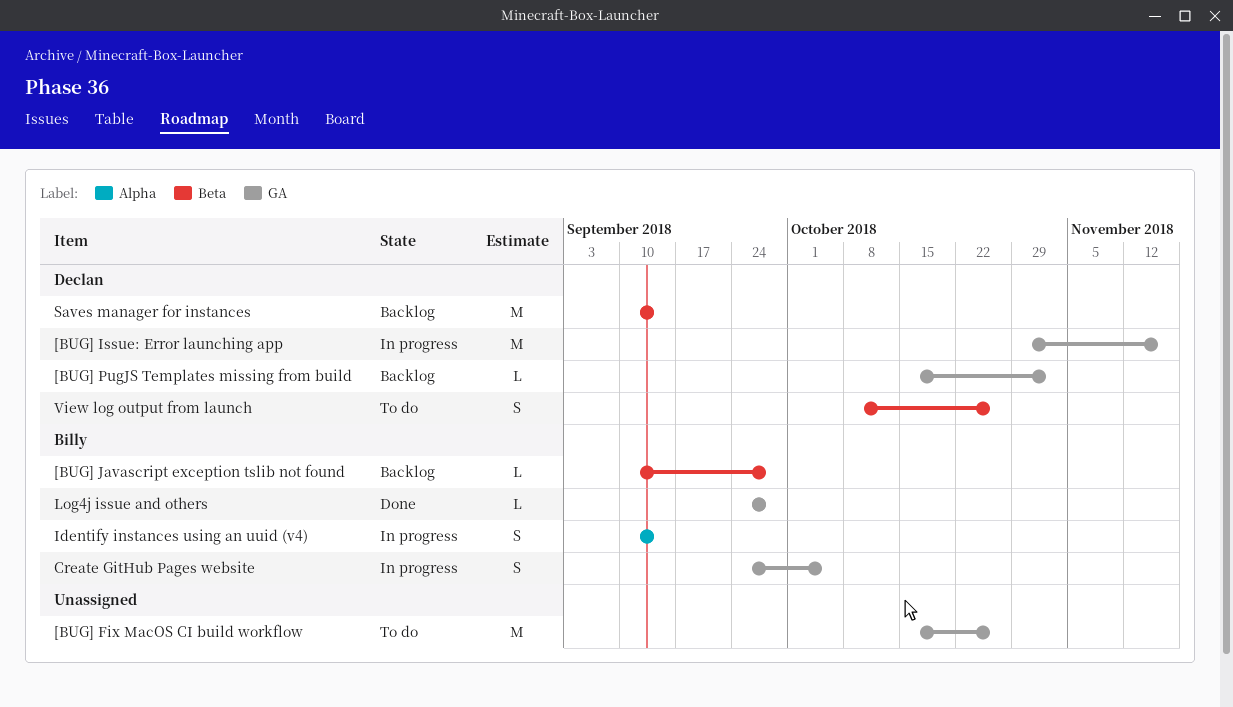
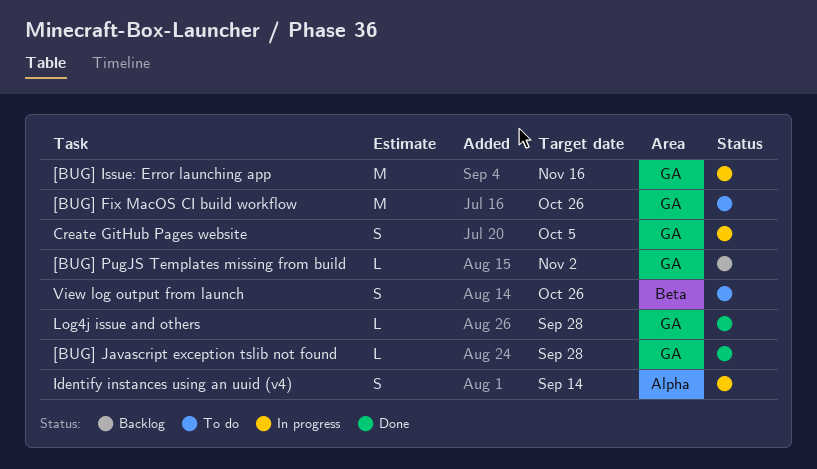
[BUG] Javascript exception tslib not found, status: Backlog -> Done
[BUG] Javascript exception tslib not found, label: Beta -> GA
Saves manager for instances: present -> none

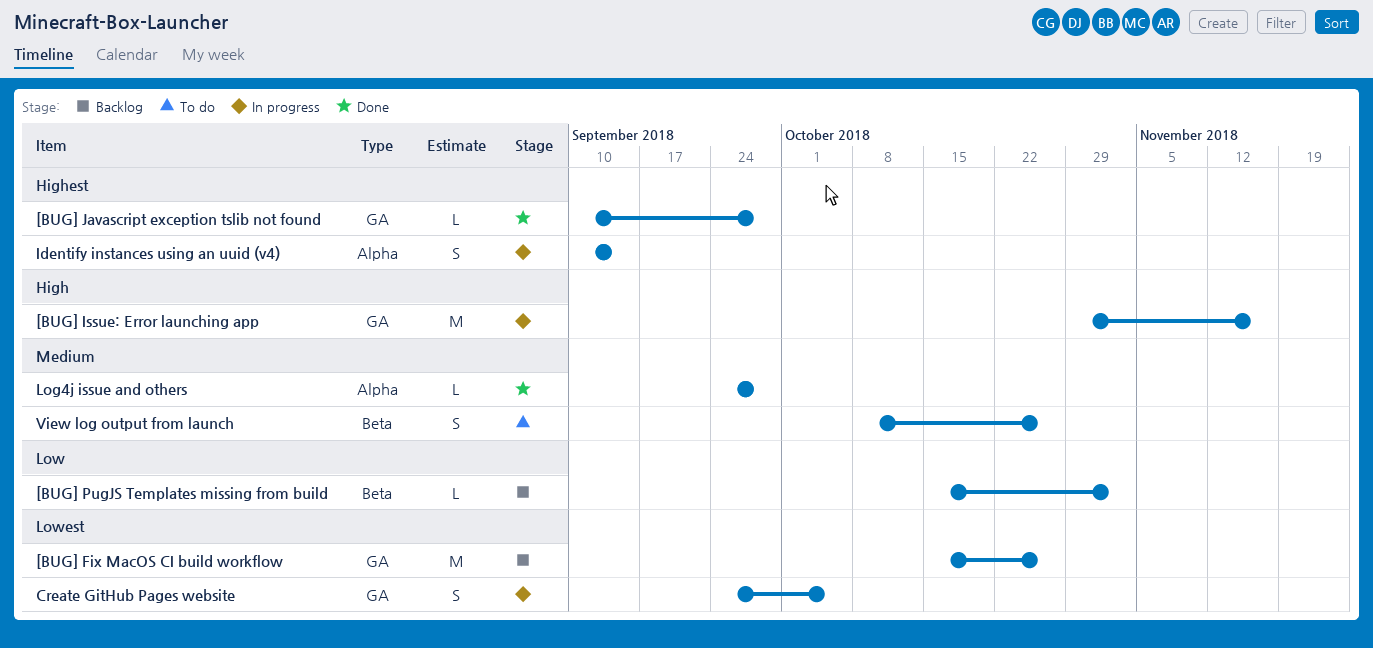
[BUG] Fix MacOS CI build workflow, status: To do -> Backlog
[BUG] PugJS Templates missing from build, label: GA -> Beta
Log4j issue and others, label: GA -> Alpha

